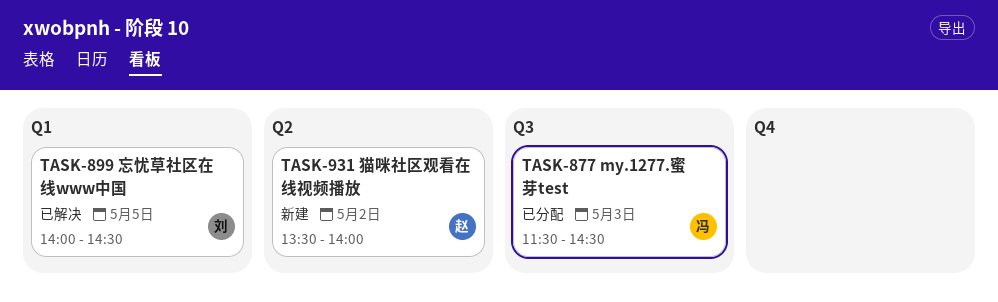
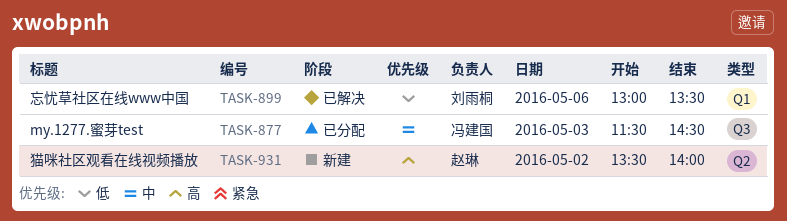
TASK-899, day: May 5 -> May 6
TASK-899, begins: 14:00 -> 13:00
TASK-899, ends: 14:30 -> 13:30

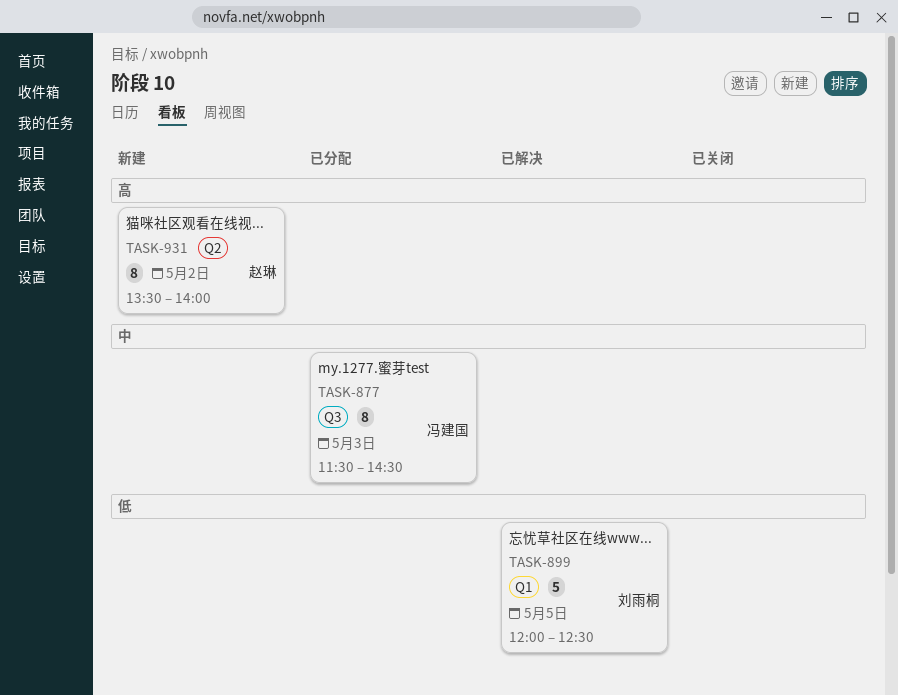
TASK-899, day: May 6 -> May 5
TASK-899, begins: 13:00 -> 12:00
TASK-899, ends: 13:30 -> 12:30

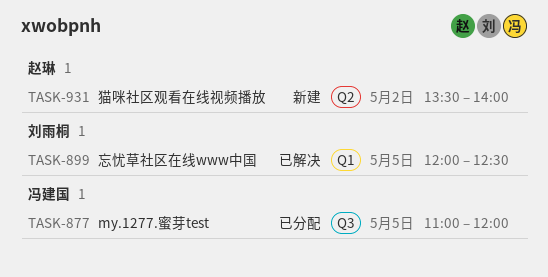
TASK-877, day: May 3 -> May 5
TASK-877, begins: 11:30 -> 11:00
TASK-877, ends: 14:30 -> 12:00

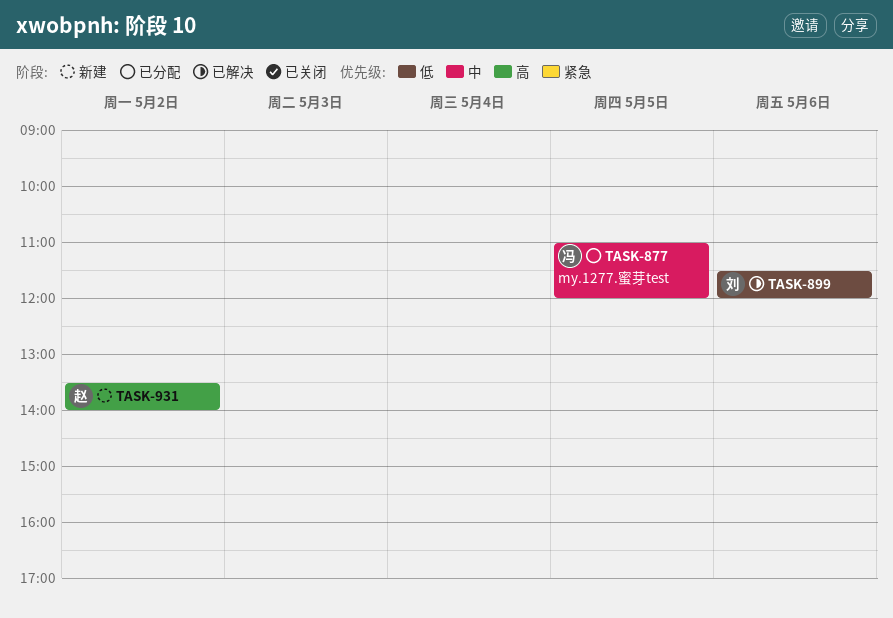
TASK-899, day: May 5 -> May 6
TASK-899, begins: 12:00 -> 11:30
TASK-899, ends: 12:30 -> 12:00

